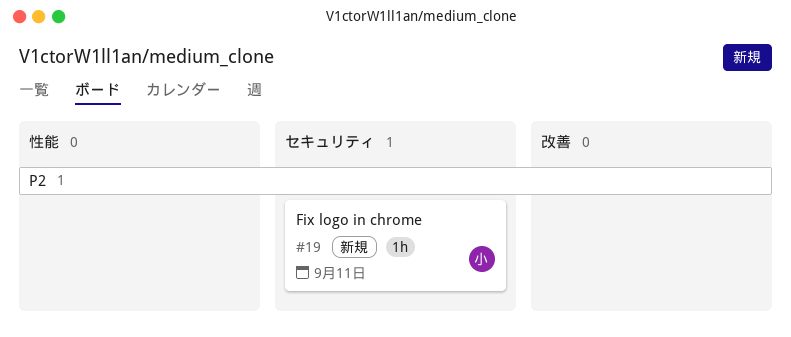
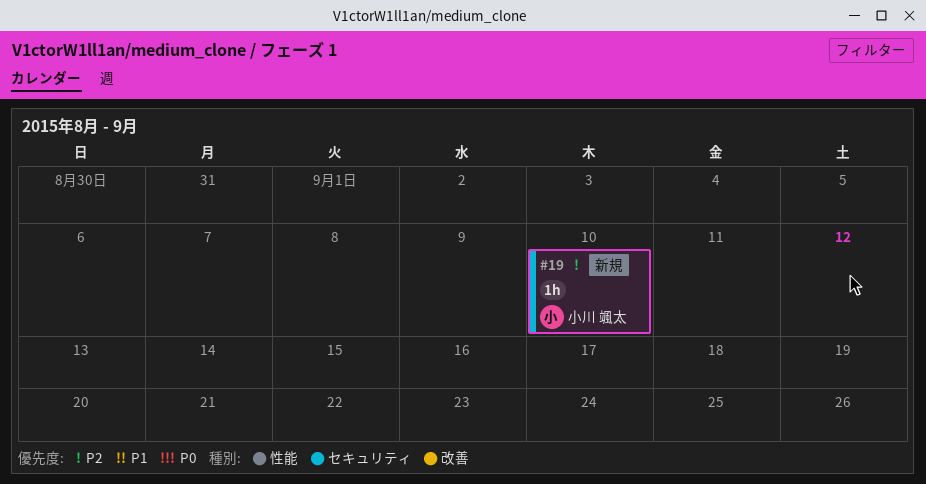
#19, due: Sep 11 -> Sep 10

